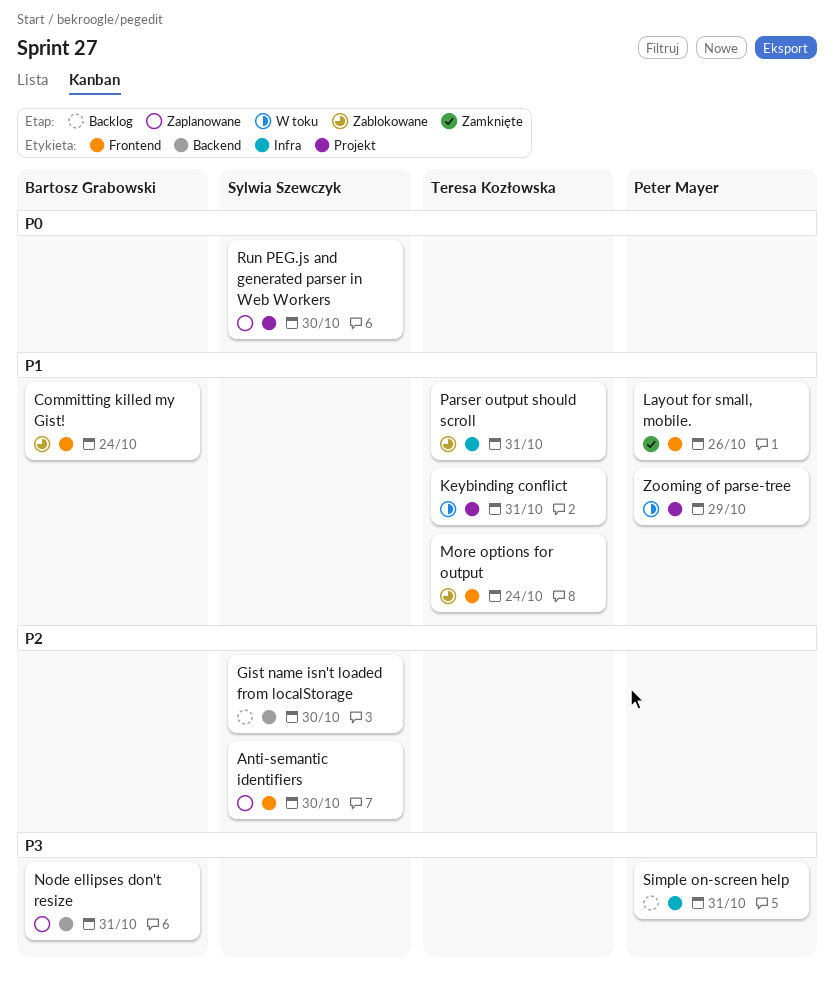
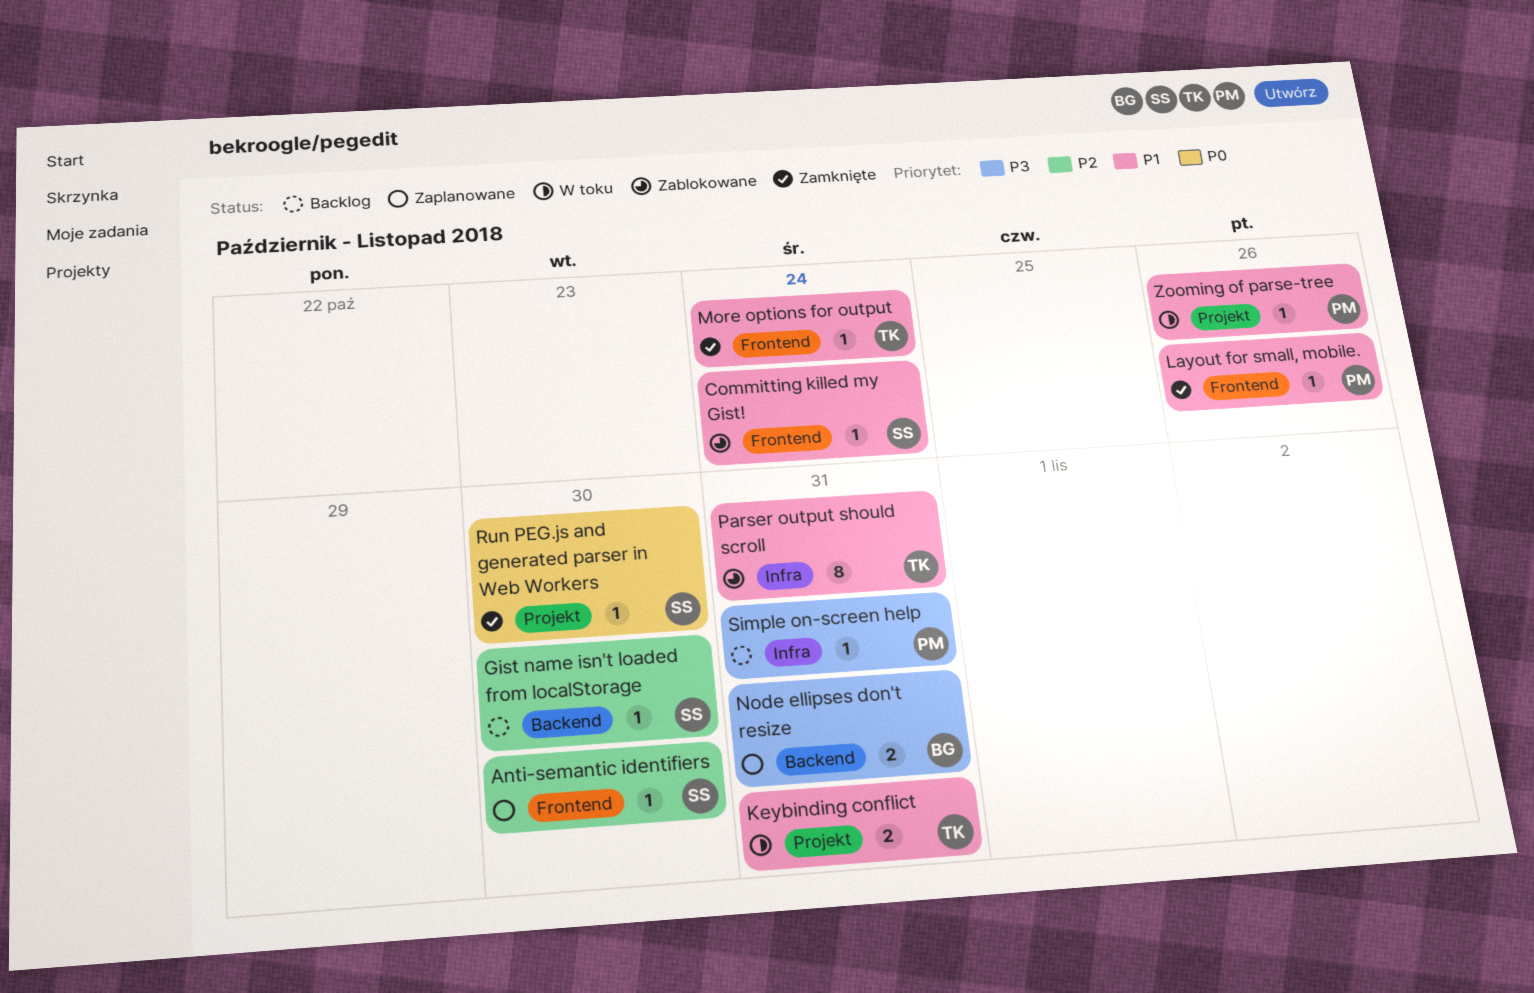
Committing killed my Gist!, owner: Bartosz Grabowski -> Sylwia Szewczyk
More options for output, status: Zablokowane -> Zamknięte
Run PEG.js and generated parser in Web Workers, status: Zaplanowane -> Zamknięte
Zooming of parse-tree, due: Oct 29 -> Oct 26

